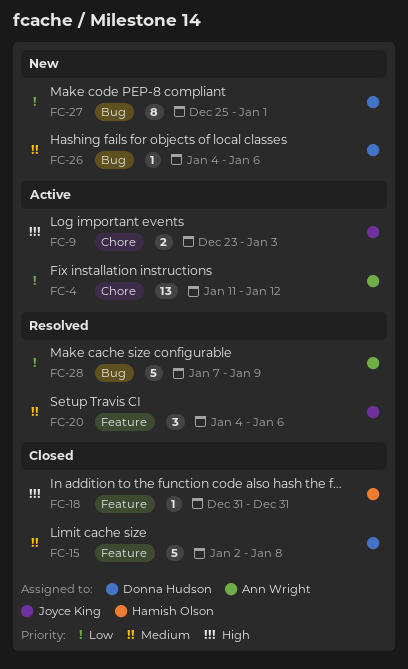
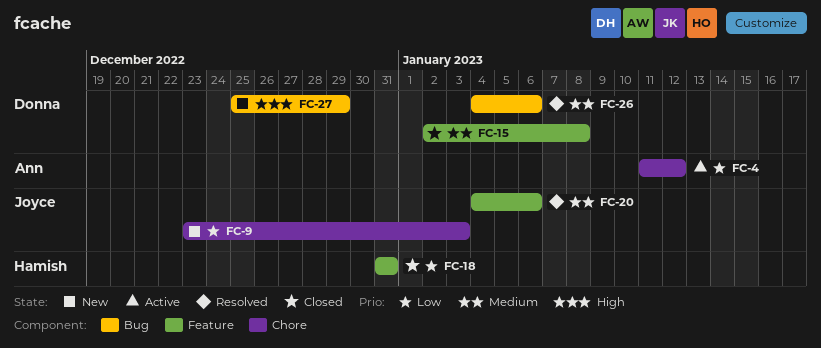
FC-9, status: Active -> New
FC-9, priority: High -> Low
FC-18, priority: High -> Low
FC-26, status: New -> Resolved
FC-27, priority: Low -> High
FC-27, due: Jan 1 -> Dec 29
FC-28: present -> none

